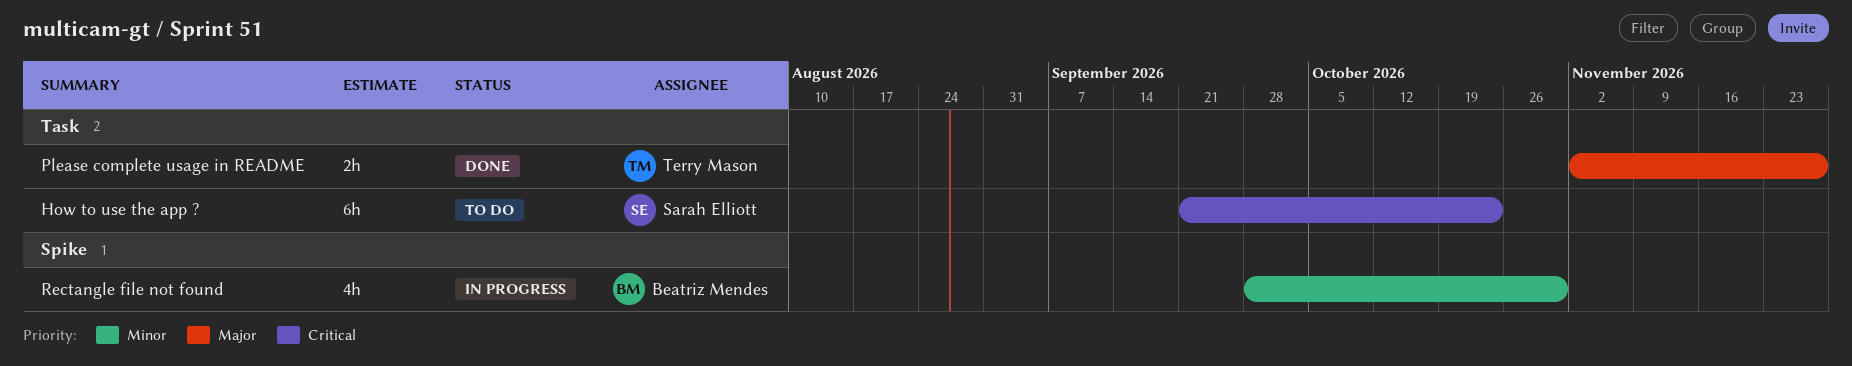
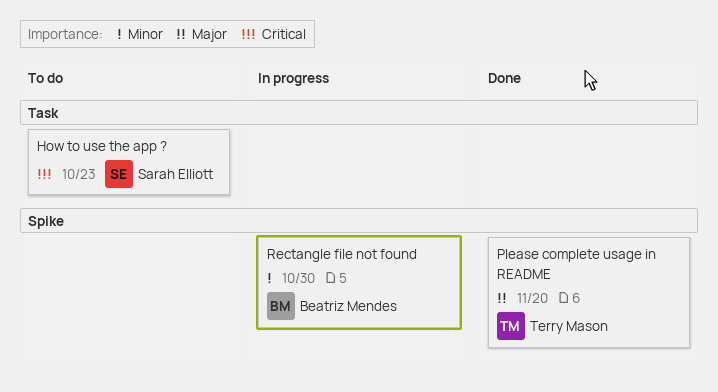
Please complete usage in README, label: Task -> Spike
Please complete usage in README, due: Nov 27 -> Nov 20

